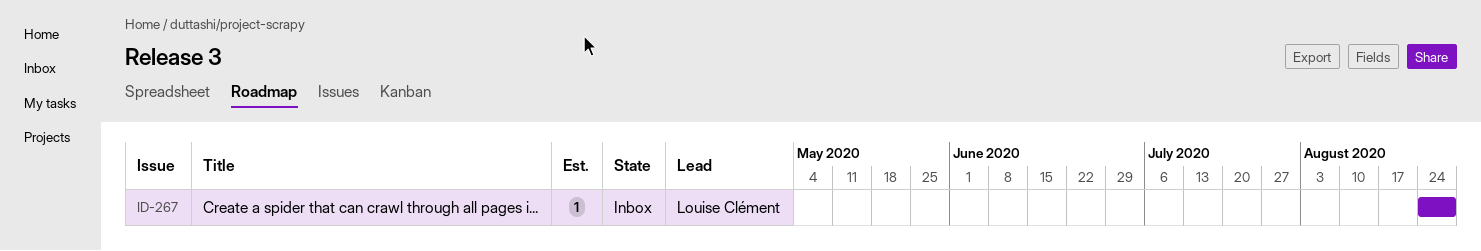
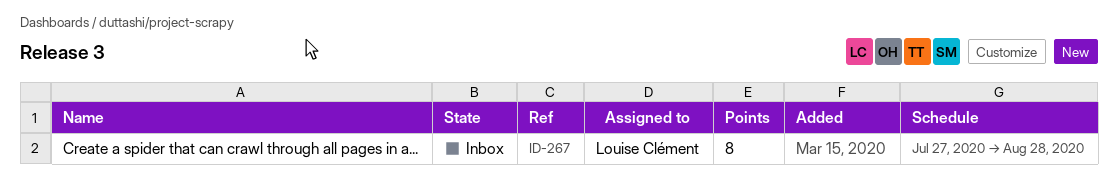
ID-267, estimate: 1 -> 8
ID-267, start: Aug 24 -> Jul 27

